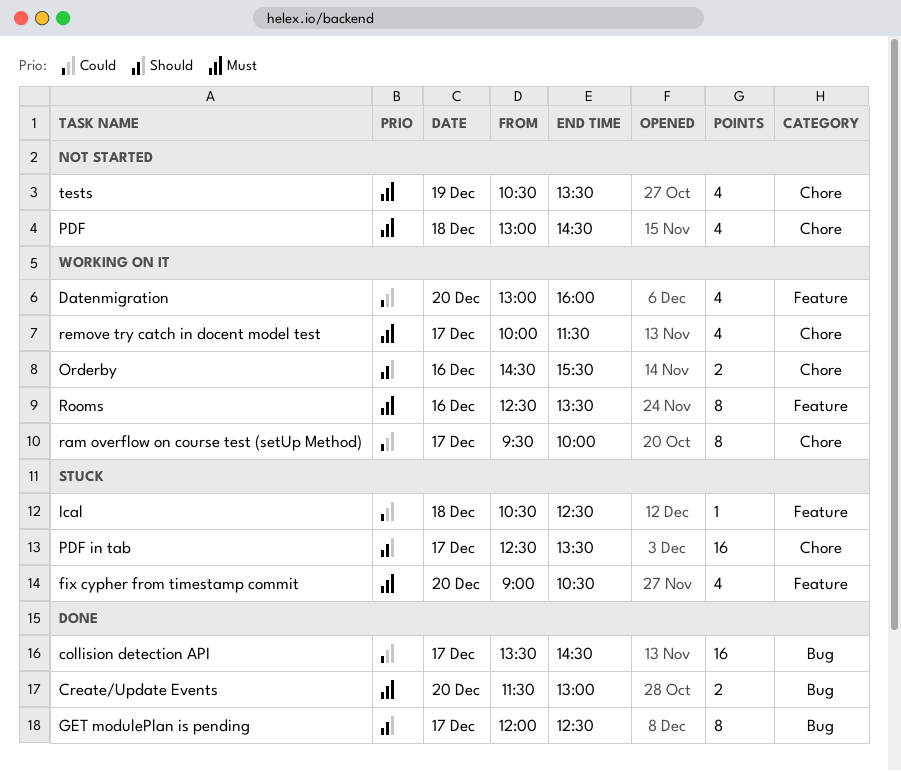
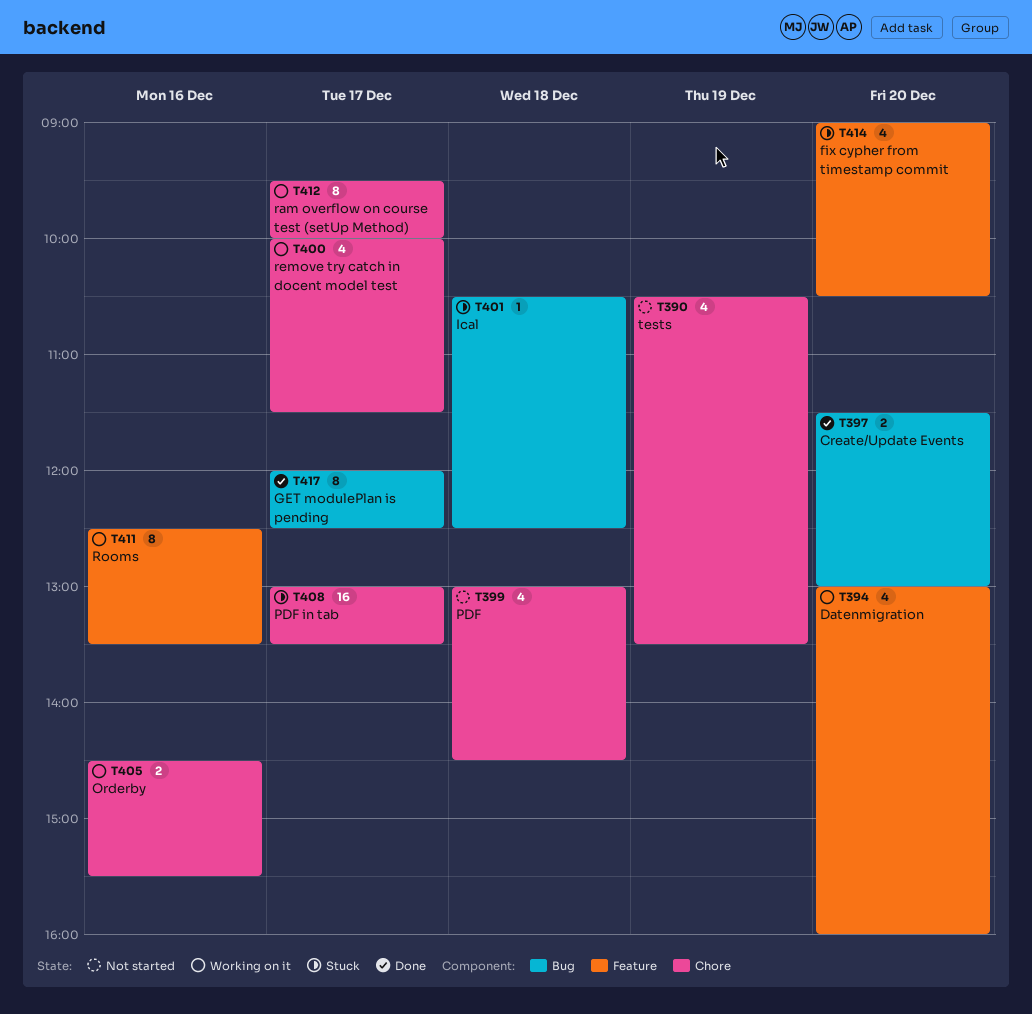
collision detection API: present -> none
Ical, label: Feature -> Bug
PDF in tab, begins: 12:30 -> 13:00

